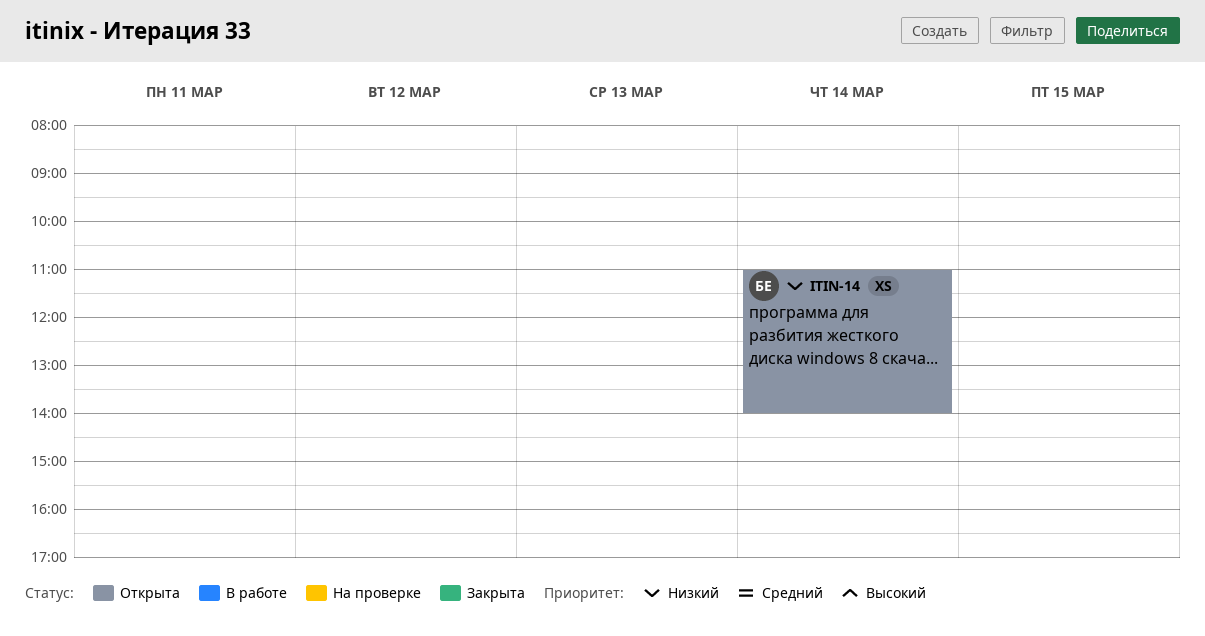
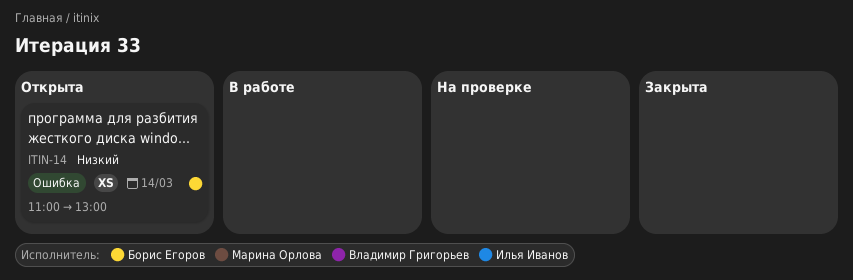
ITIN-14, ends: 14:00 -> 13:00

